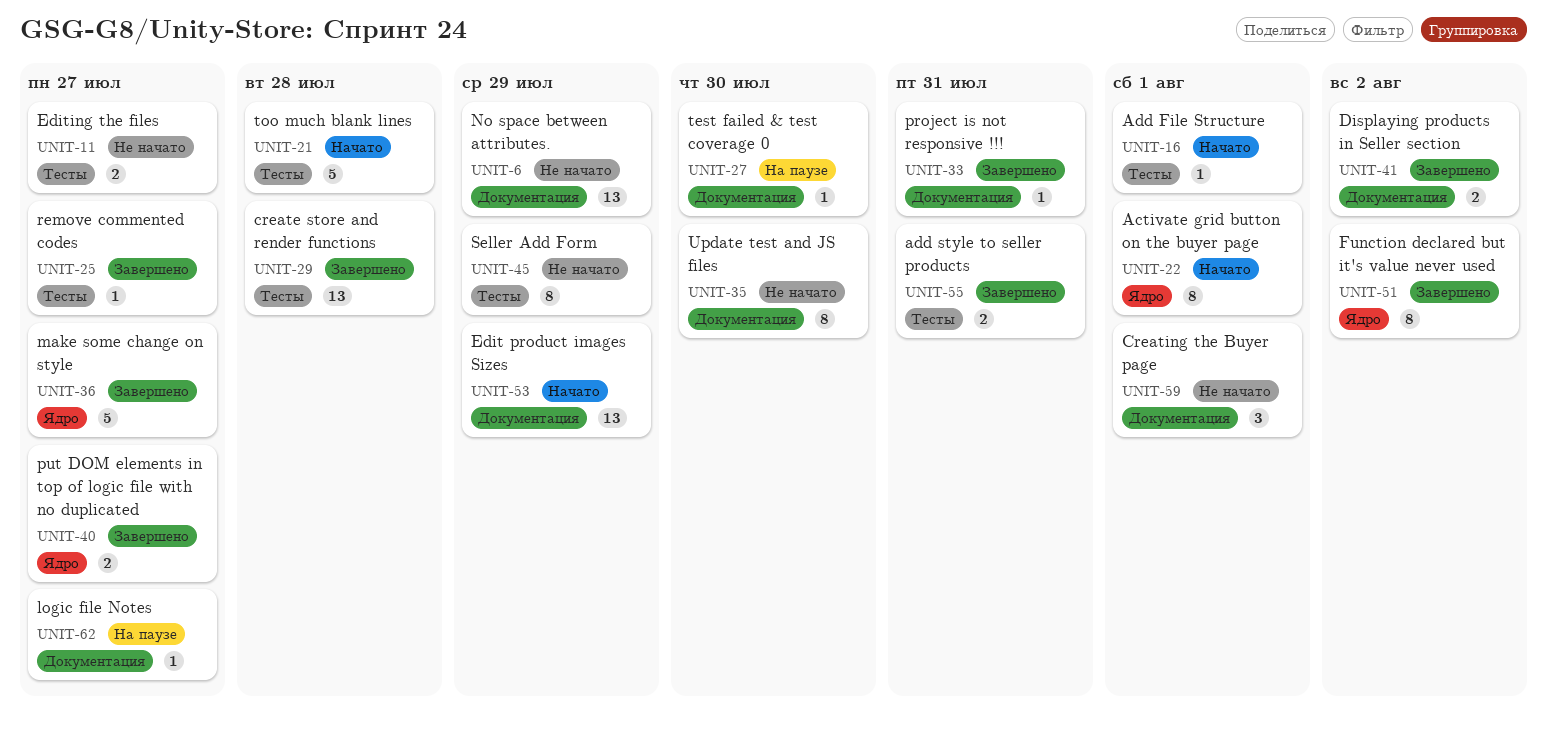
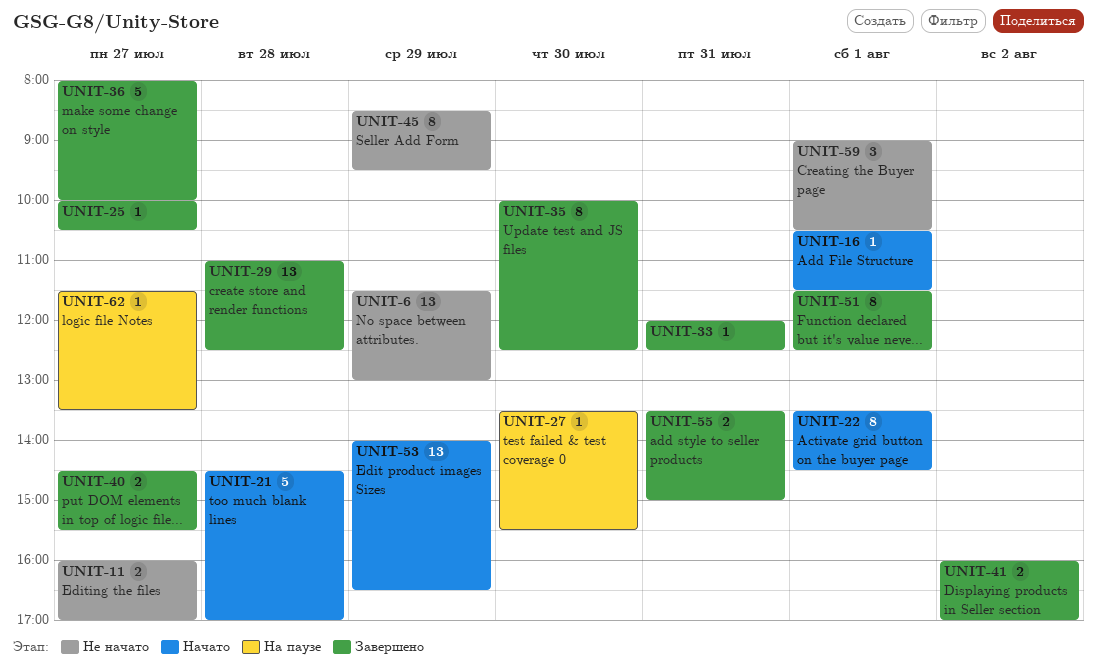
UNIT-35, status: Не начато -> Завершено
UNIT-51, day: Aug 2 -> Aug 1

